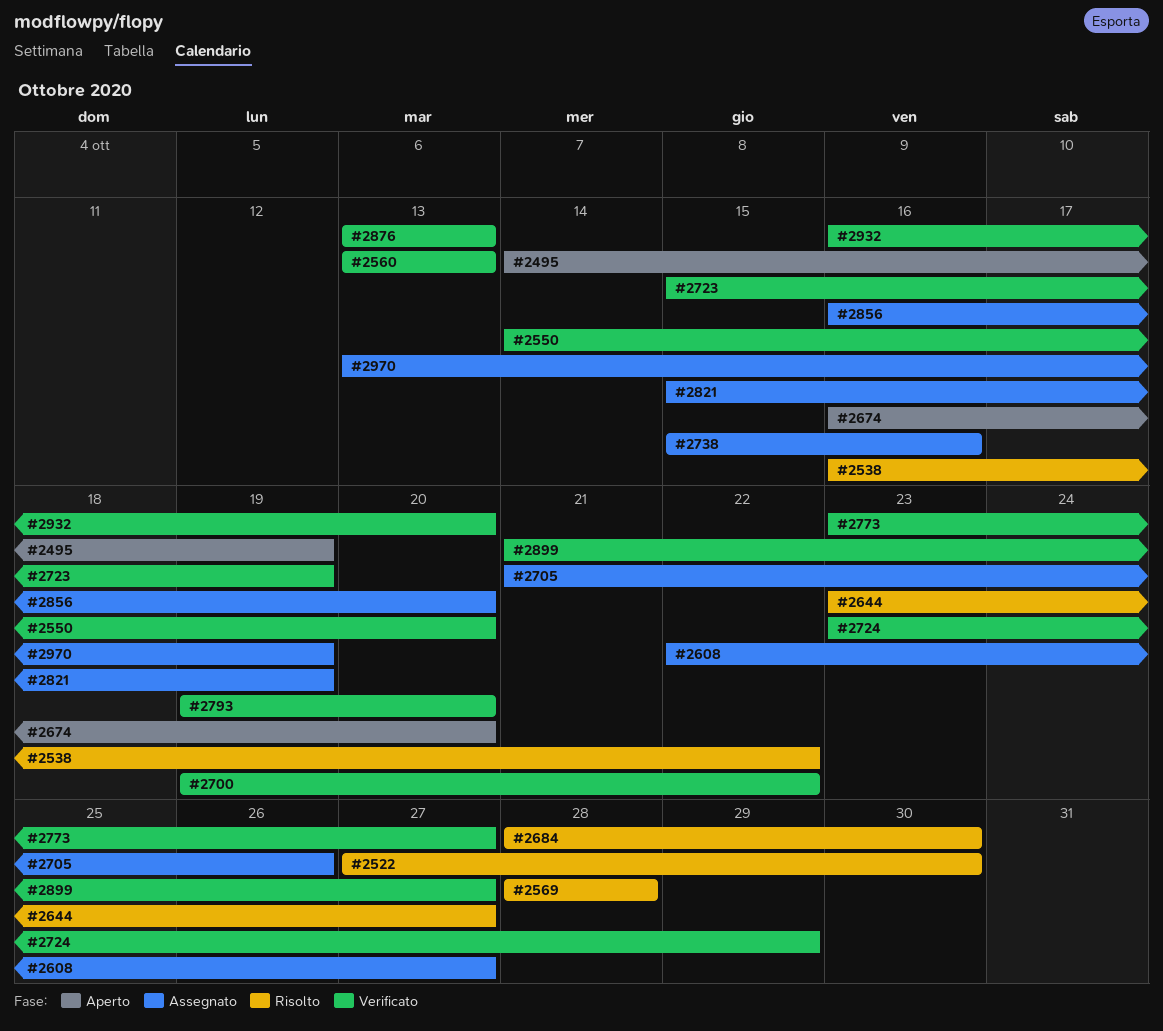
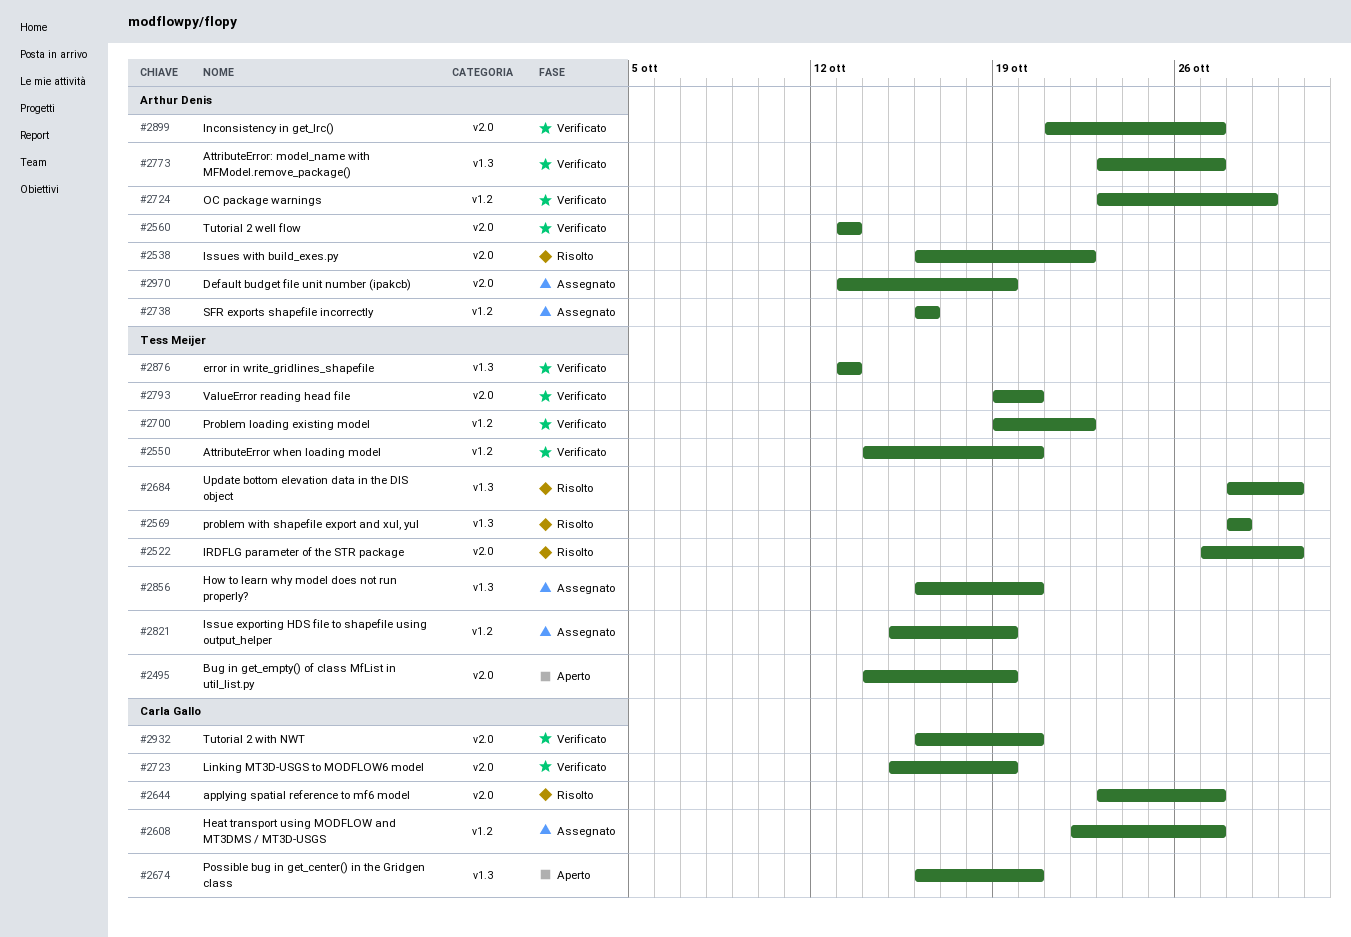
#2705: present -> none
#2738, start: Oct 15 -> Oct 16

